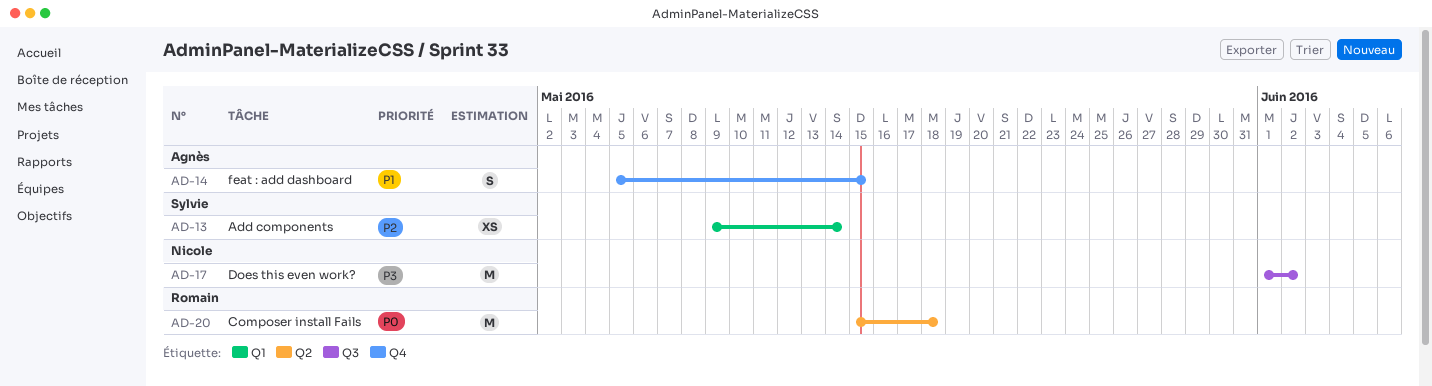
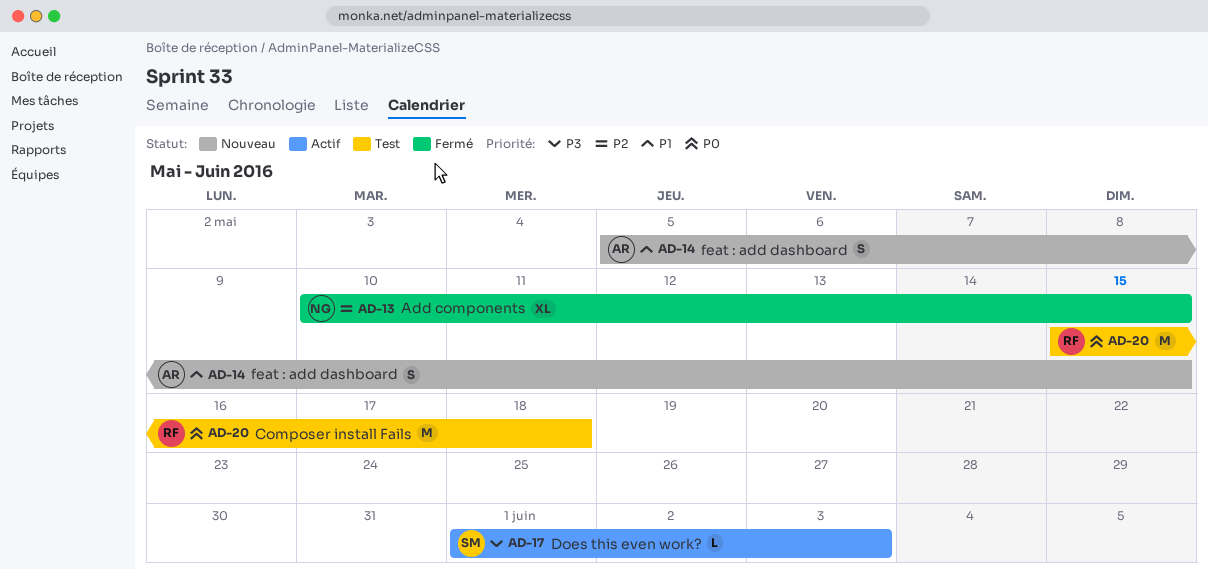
AD-13, owner: Sylvie -> Nicole
AD-13, estimate: XS -> XL
AD-13, start: May 9 -> May 10
AD-13, due: May 14 -> May 15
AD-17, owner: Nicole -> Sylvie
AD-17, estimate: M -> L
AD-17, due: Jun 2 -> Jun 3

